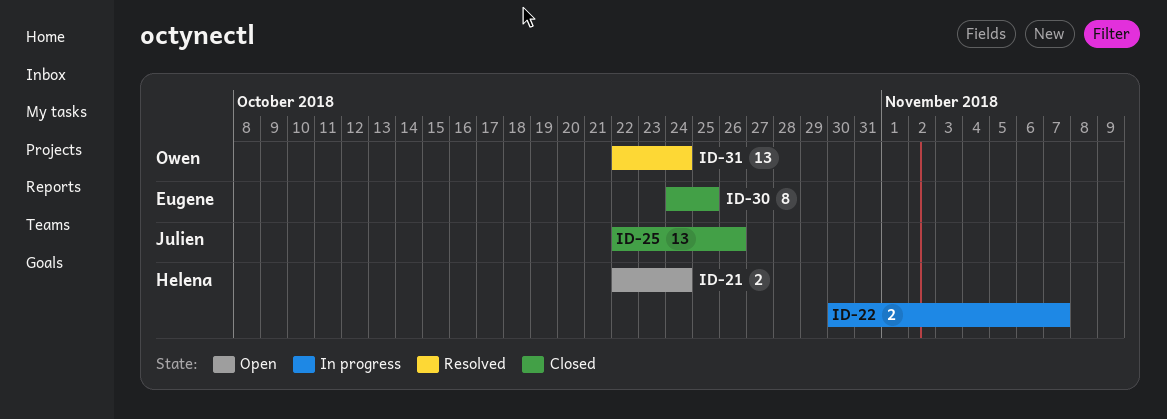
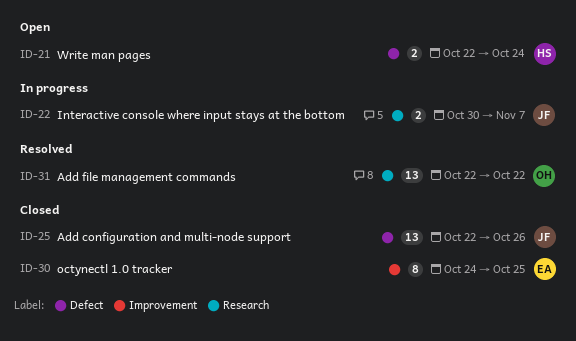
ID-22, owner: Helena -> Julien
ID-31, due: Oct 24 -> Oct 22

